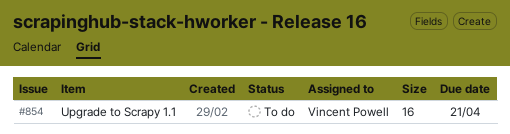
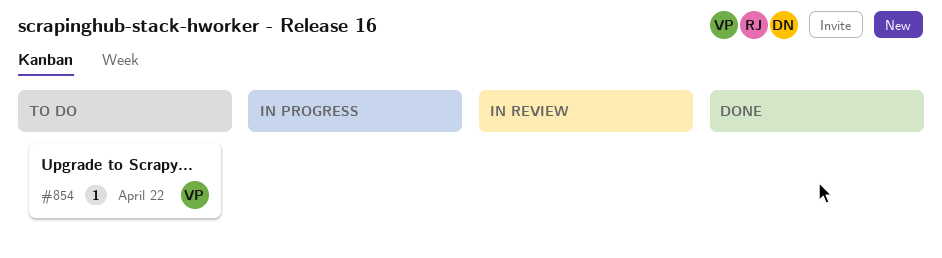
#854, estimate: 16 -> 1
#854, due: Apr 21 -> Apr 22

